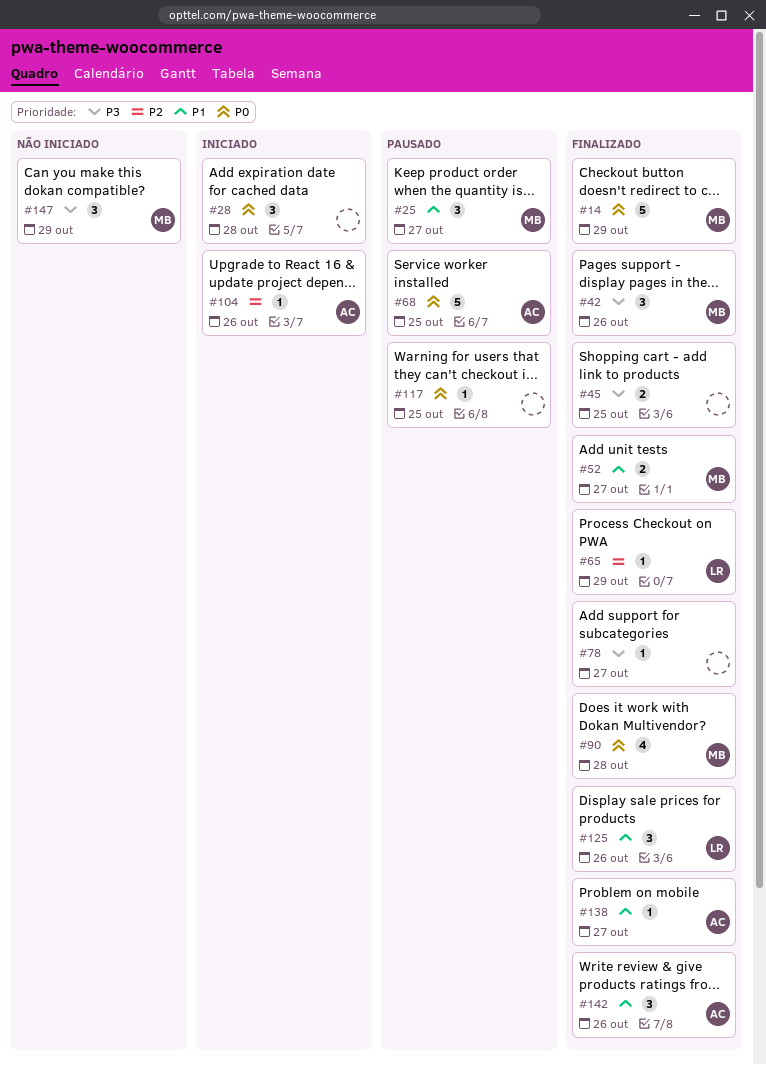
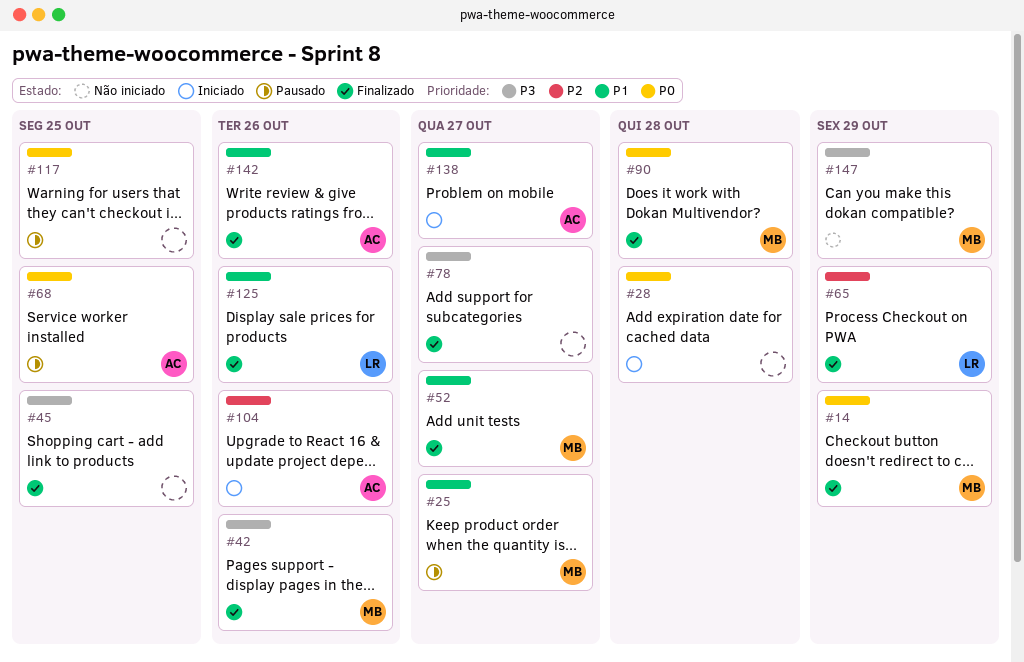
#138, status: Finalizado -> Iniciado

